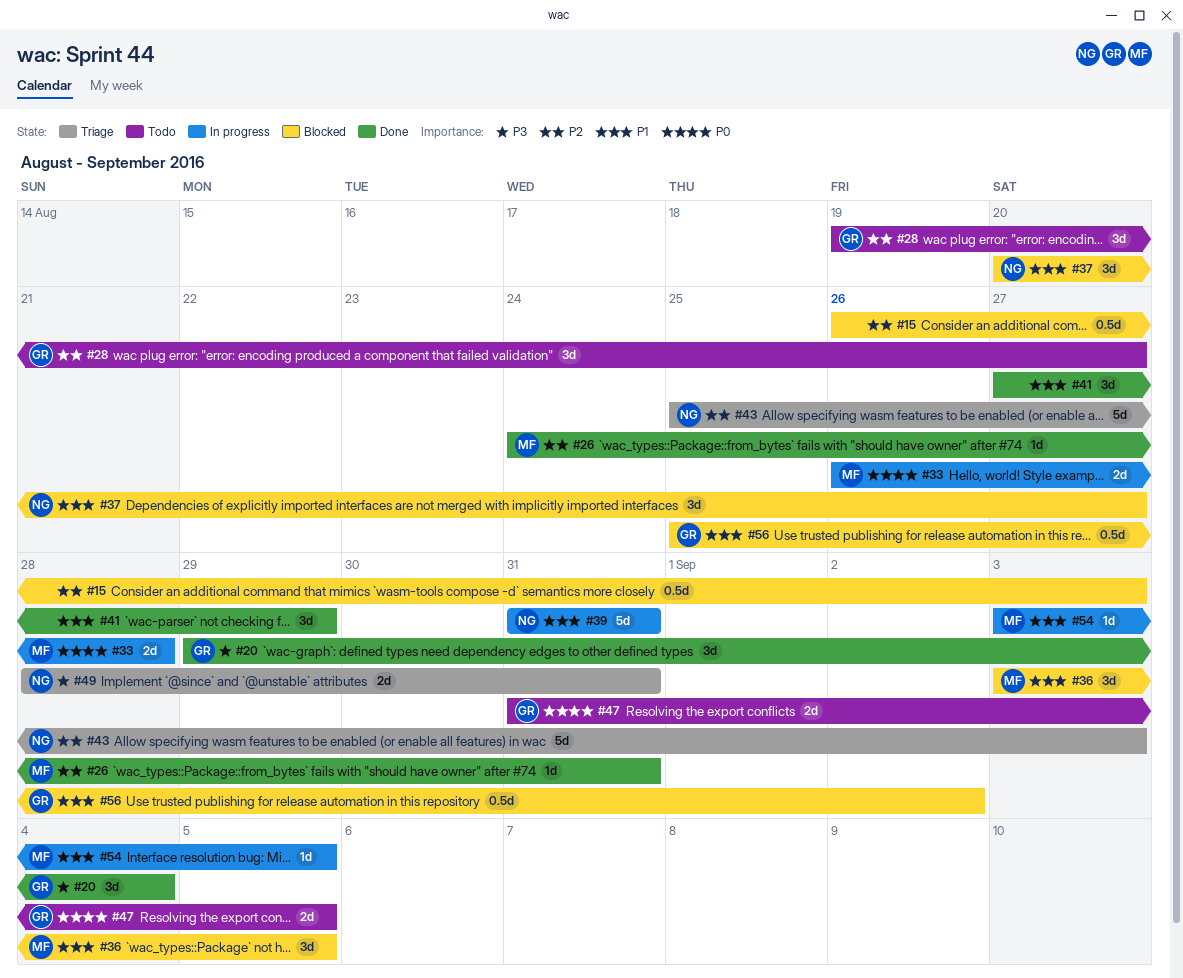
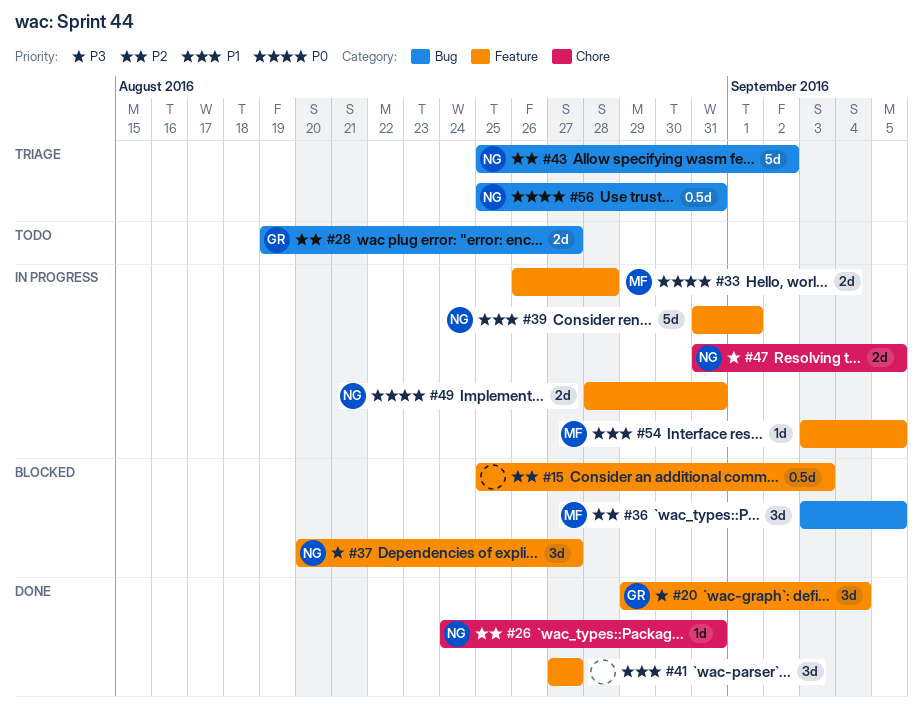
#15, start: Aug 26 -> Aug 25
#26, owner: MF -> NG
#28, estimate: 3d -> 2d
#36, priority: P1 -> P2
#37, priority: P1 -> P3
#39, due: Aug 31 -> Sep 1
#41, due: Aug 29 -> Aug 27
#43, due: Sep 3 -> Sep 2
#47, status: Todo -> In progress
#47, owner: GR -> NG
#47, priority: P0 -> P3
#49, status: Triage -> In progress
#49, priority: P3 -> P0
#56, status: Blocked -> Triage
#56, owner: GR -> NG
#56, priority: P1 -> P0
#56, due: Sep 2 -> Aug 31

